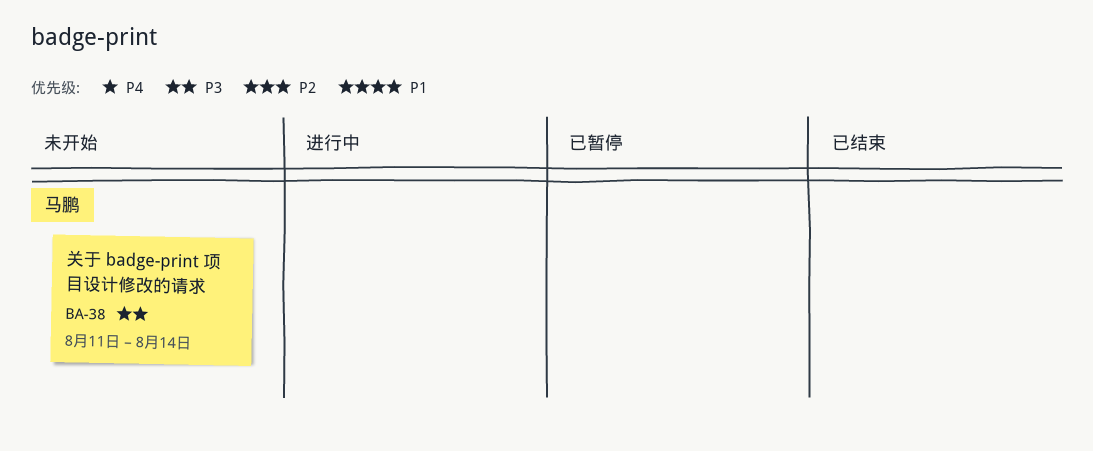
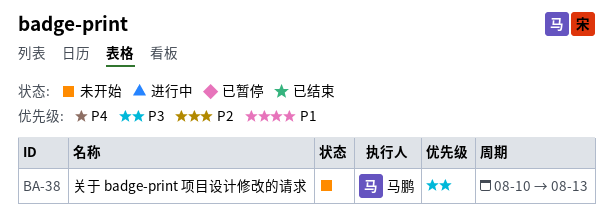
BA-38, start: Aug 11 -> Aug 10
BA-38, due: Aug 14 -> Aug 13

